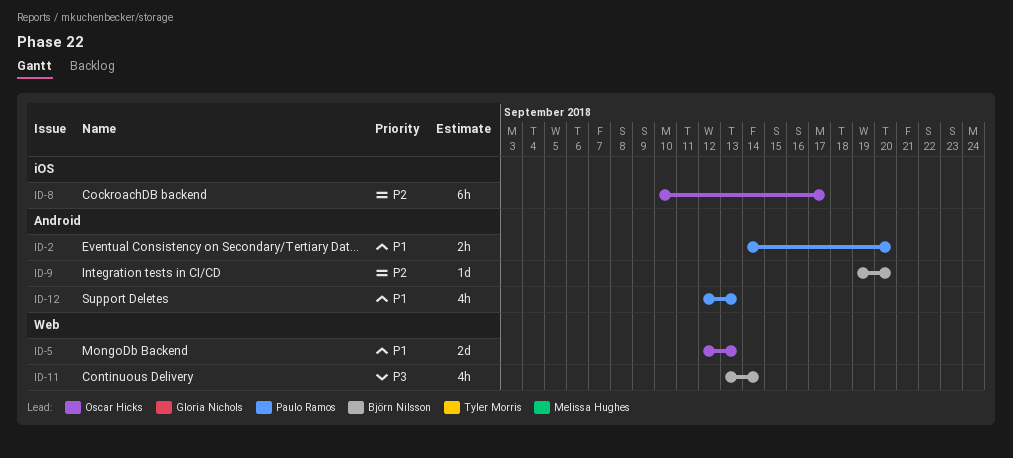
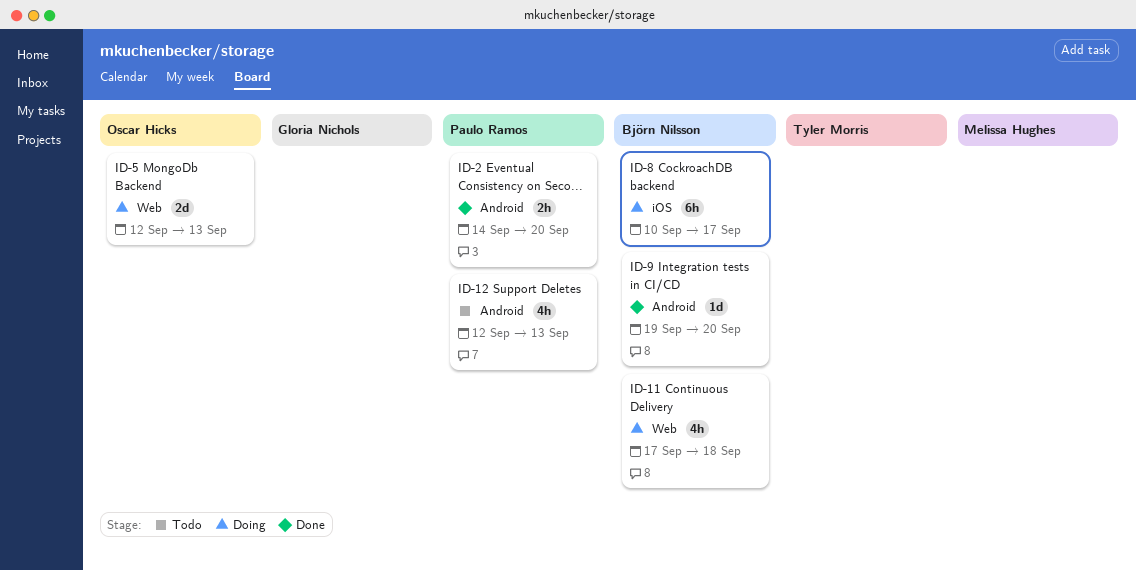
ID-8, owner: Oscar Hicks -> Björn Nilsson
ID-11, start: Sep 13 -> Sep 17
ID-11, due: Sep 14 -> Sep 18

